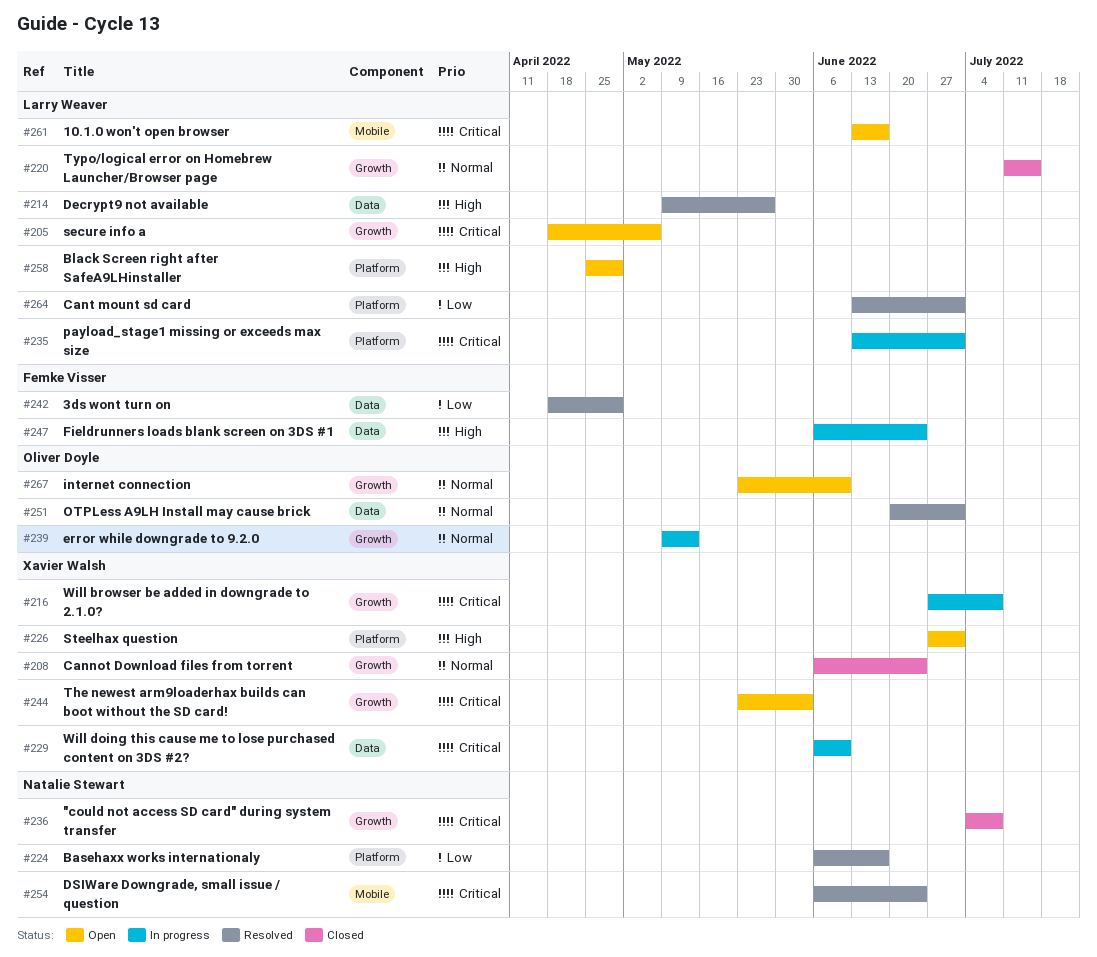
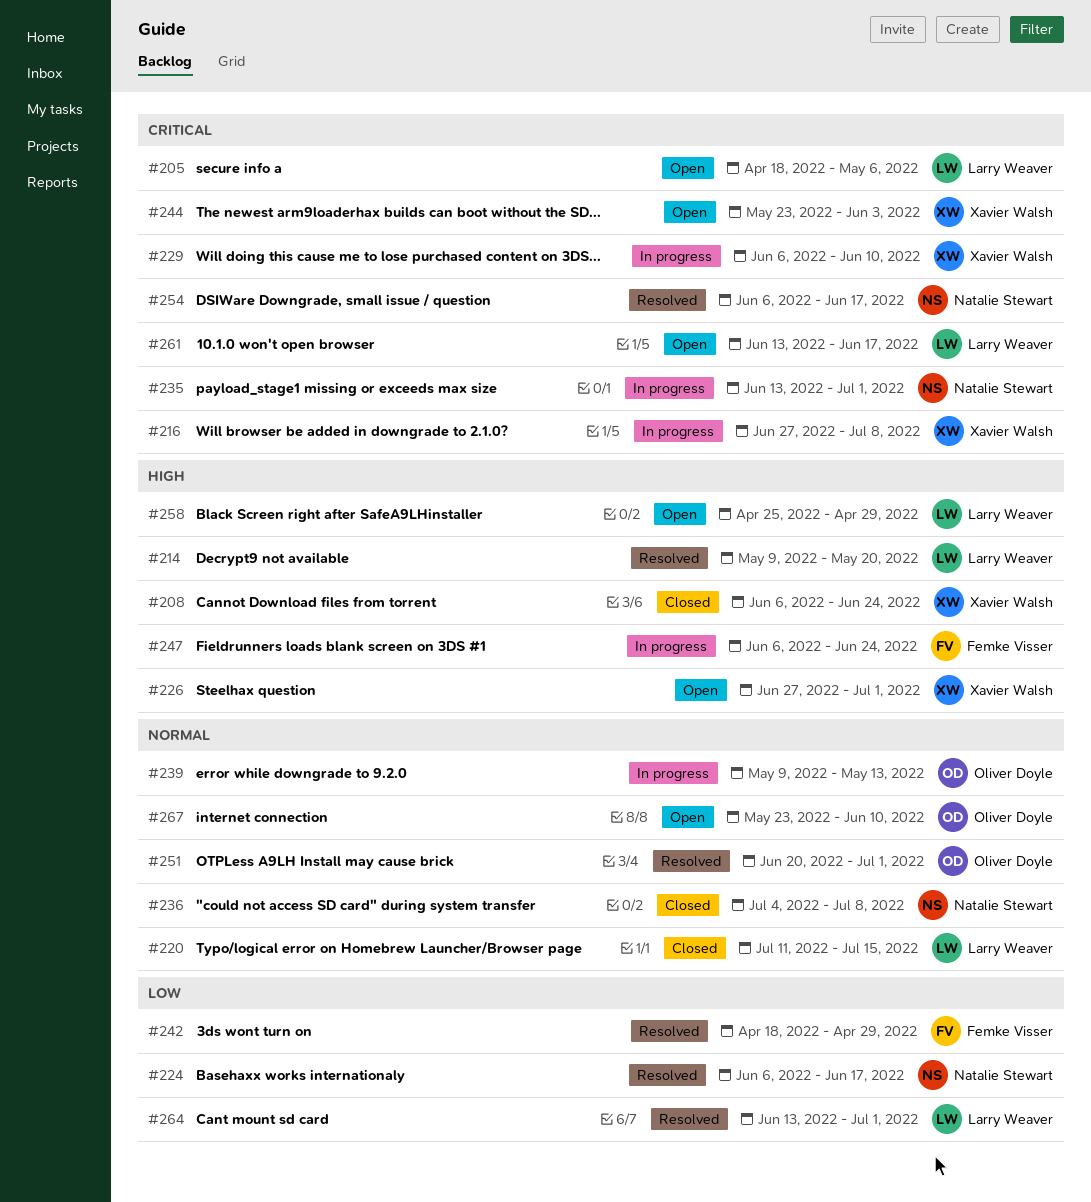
#208, priority: Normal -> High
#214, due: May 27 -> May 20
#235, owner: Larry Weaver -> Natalie Stewart
#236, priority: Critical -> Normal
#254, due: Jun 24 -> Jun 17

